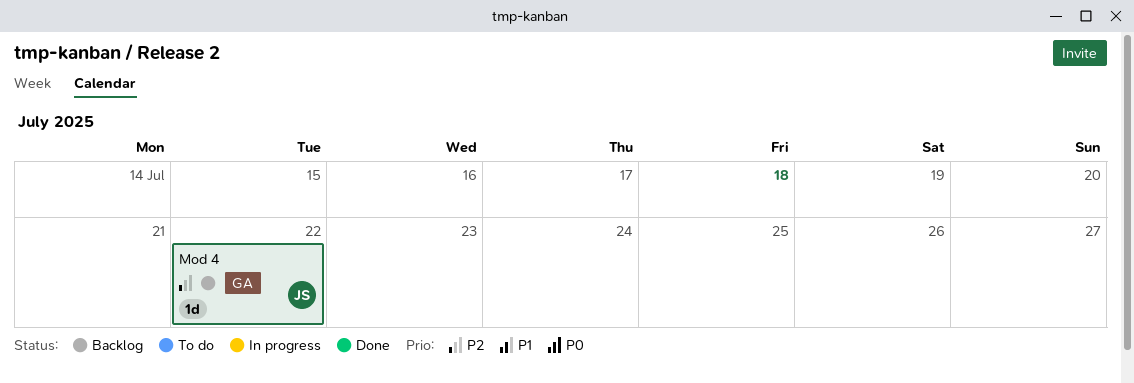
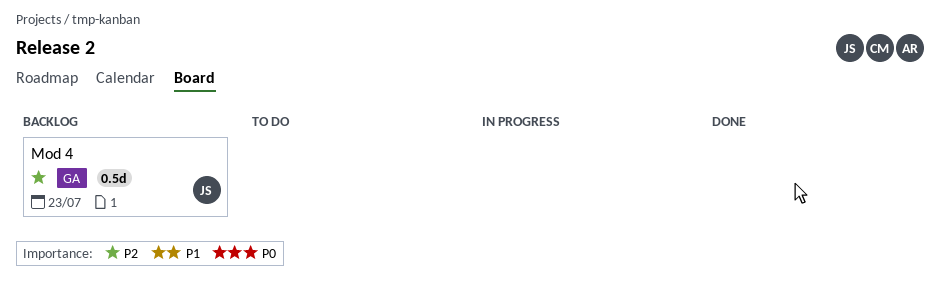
Mod 4, estimate: 1d -> 0.5d
Mod 4, due: Jul 22 -> Jul 23

